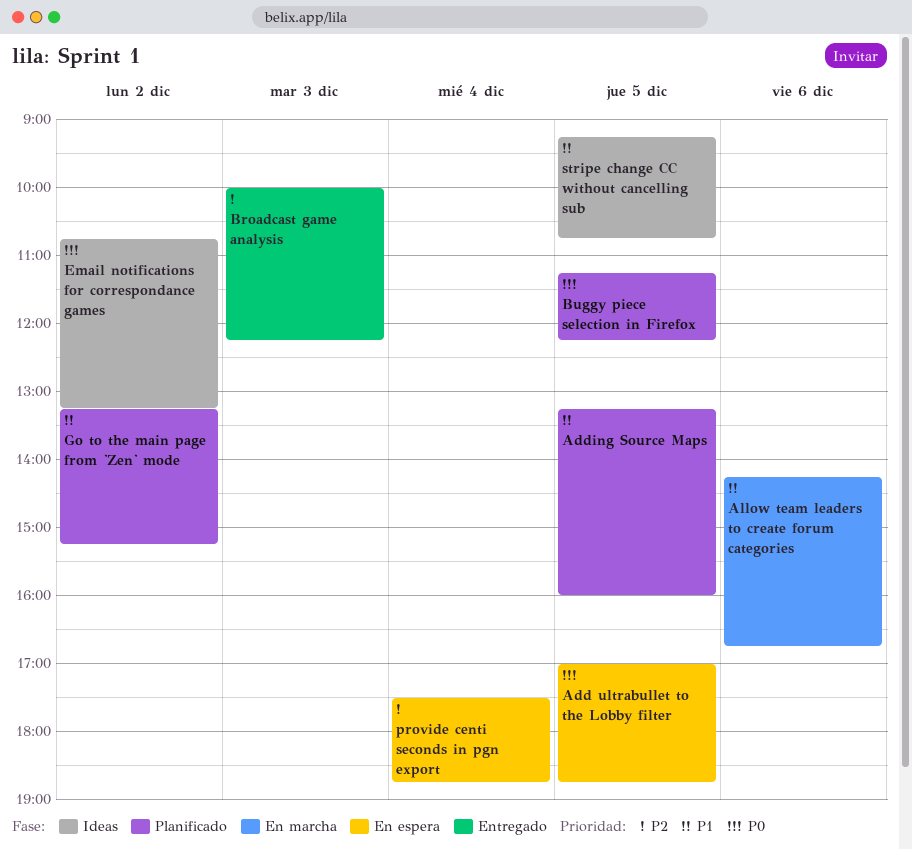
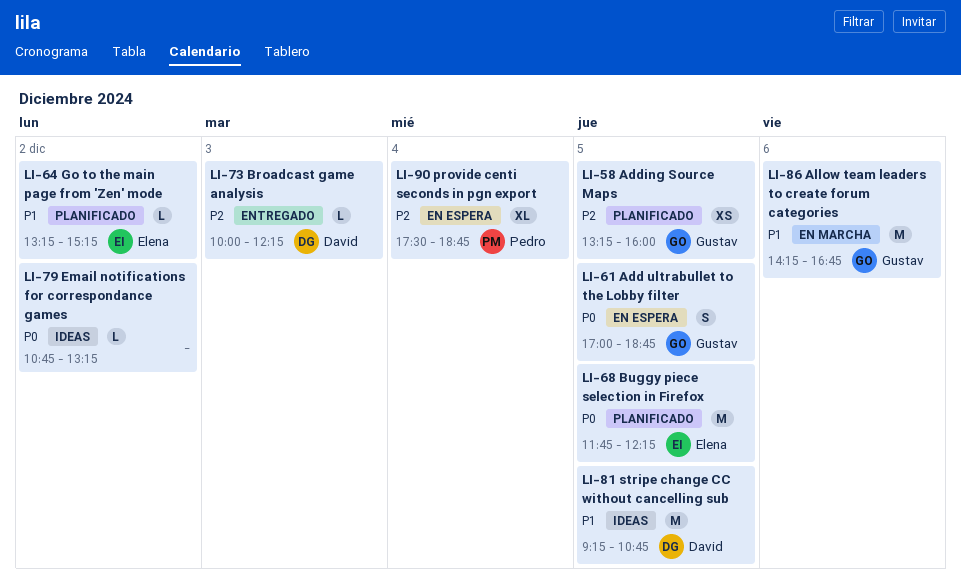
Adding Source Maps, priority: P1 -> P2
Buggy piece selection in Firefox, begins: 11:15 -> 11:45

